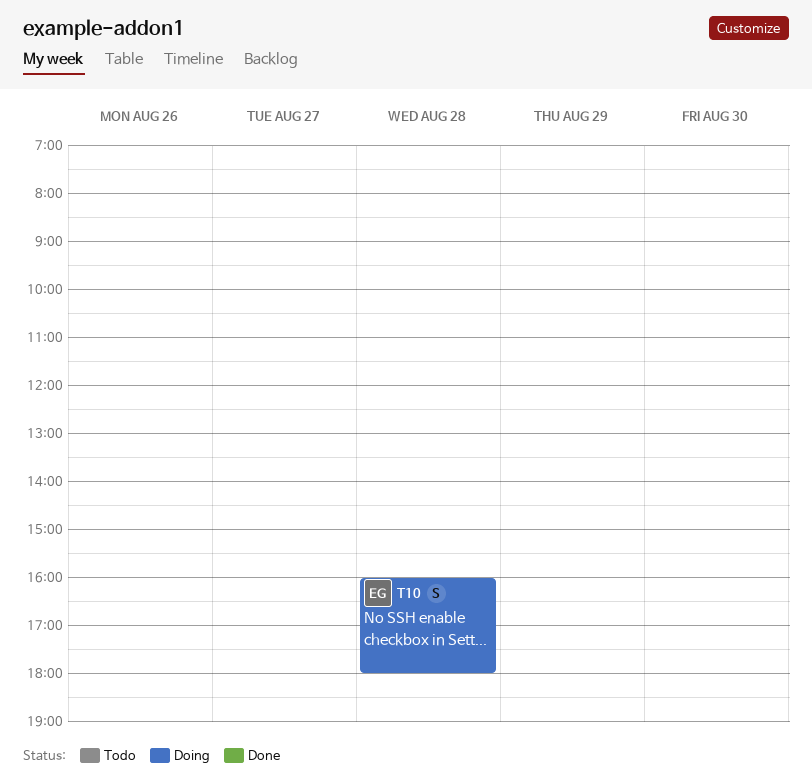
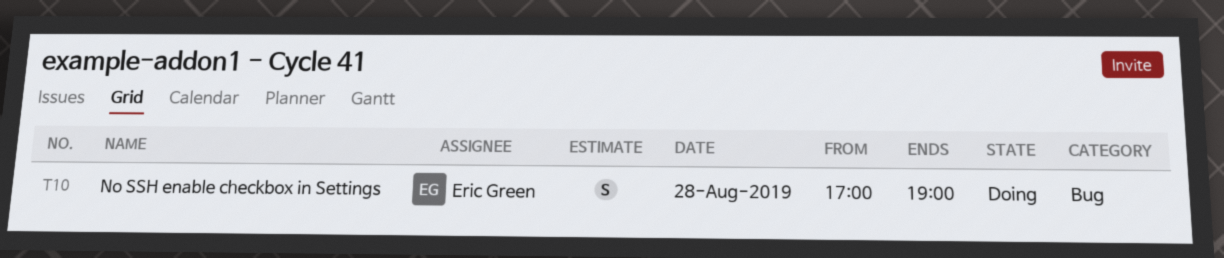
T10, begins: 16:00 -> 17:00
T10, ends: 18:00 -> 19:00

